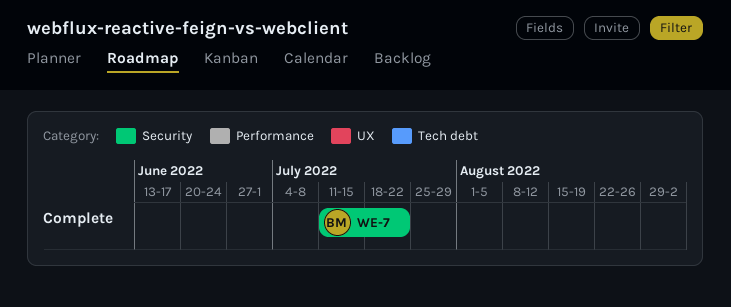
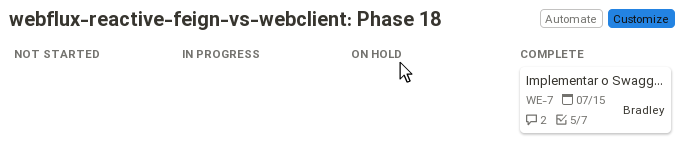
WE-7, due: Jul 22 -> Jul 15

